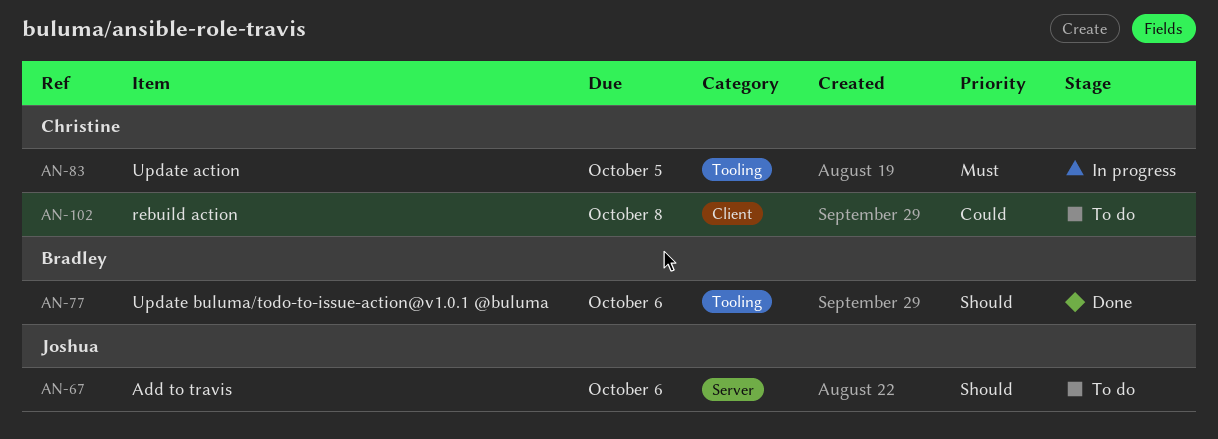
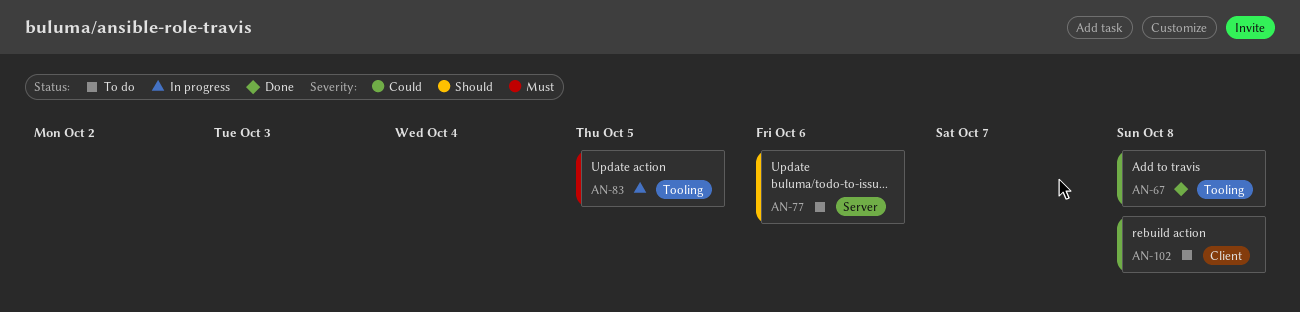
AN-67, status: To do -> Done
AN-67, priority: Should -> Could
AN-67, label: Server -> Tooling
AN-67, due: Oct 6 -> Oct 8
AN-77, status: Done -> To do
AN-77, label: Tooling -> Server

